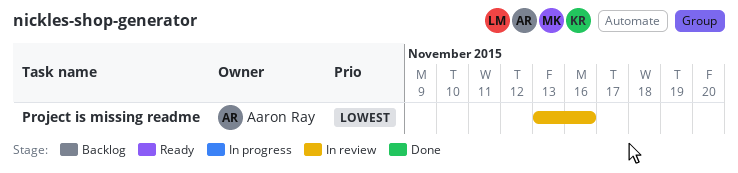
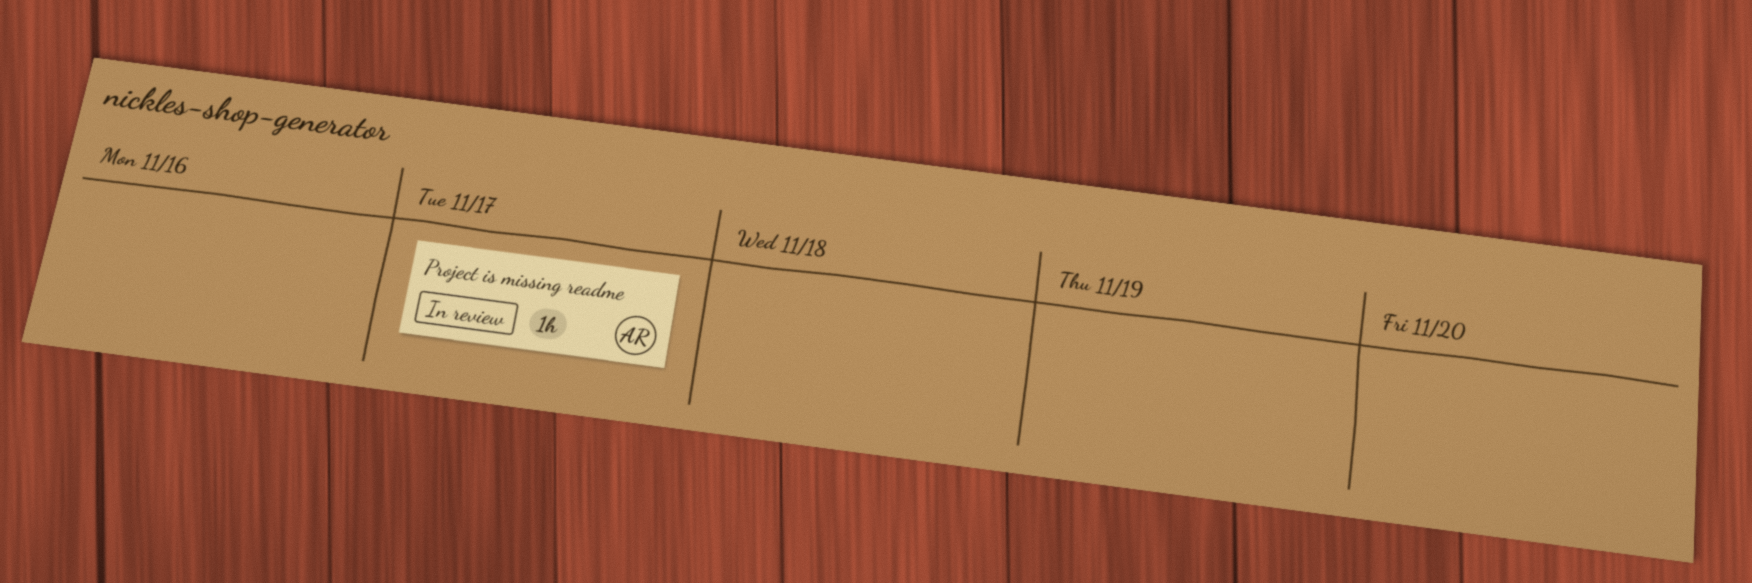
Project is missing readme, due: Nov 16 -> Nov 17

